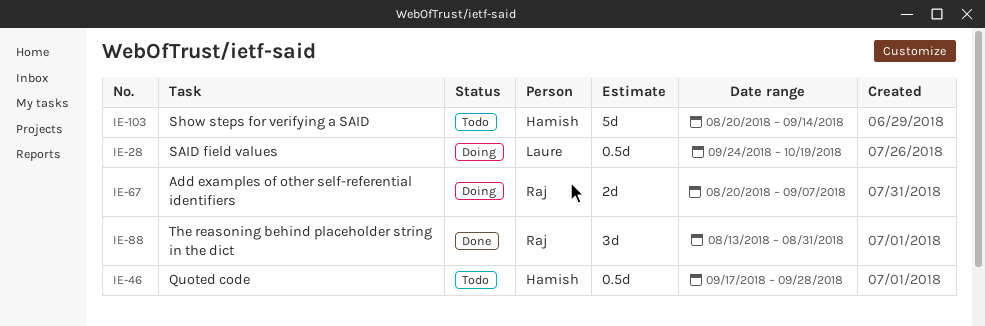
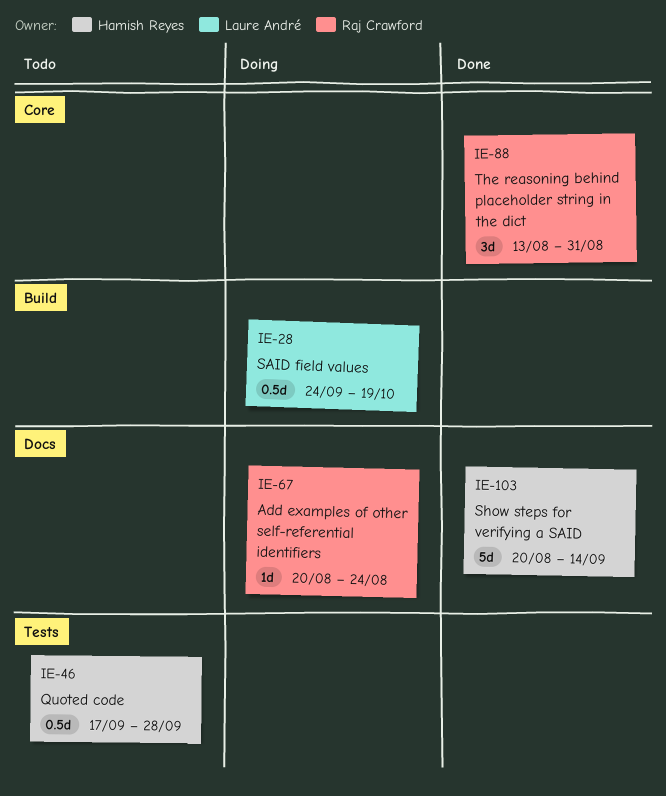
IE-67, estimate: 2d -> 1d
IE-67, due: Sep 7 -> Aug 24
IE-103, status: Todo -> Done

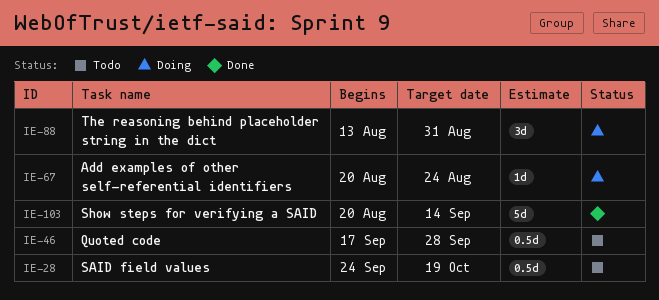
IE-28, status: Doing -> Todo
IE-88, status: Done -> Doing

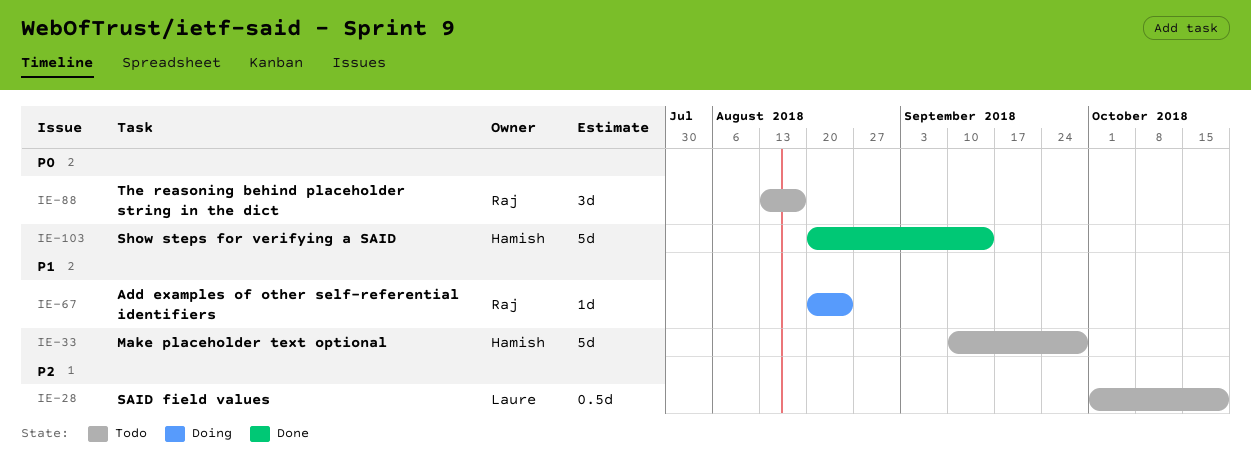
IE-28, start: Sep 24 -> Oct 1
IE-33: none -> present
IE-46: present -> none
IE-88, status: Doing -> Todo
IE-88, due: Aug 31 -> Aug 17

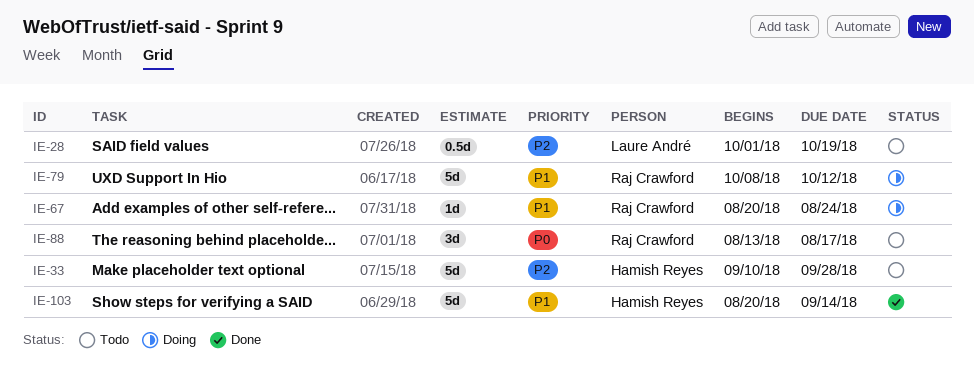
IE-33, priority: P1 -> P2
IE-79: none -> present
IE-103, priority: P0 -> P1

